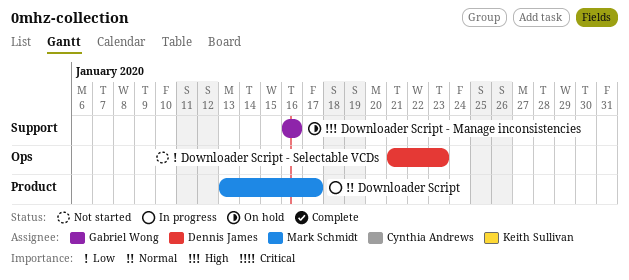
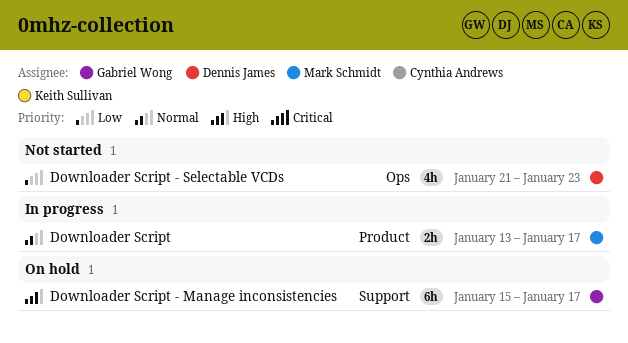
Downloader Script - Manage inconsistencies, start: Jan 16 -> Jan 15
Downloader Script - Manage inconsistencies, due: Jan 16 -> Jan 17

